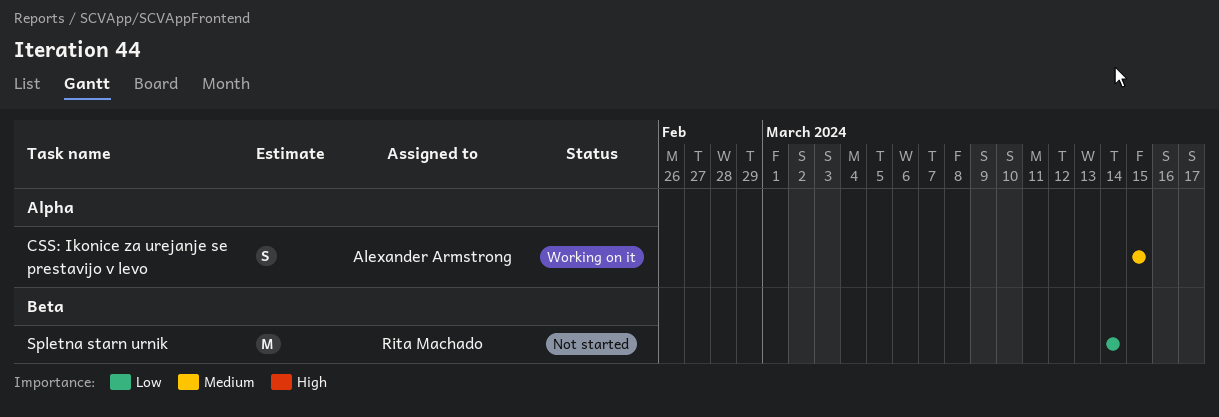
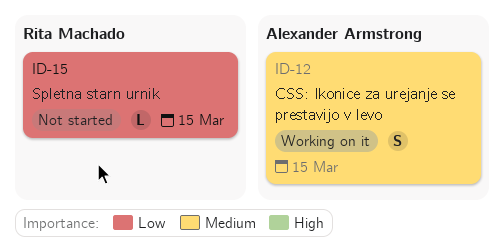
Spletna starn urnik, estimate: M -> L
Spletna starn urnik, due: Mar 14 -> Mar 15

